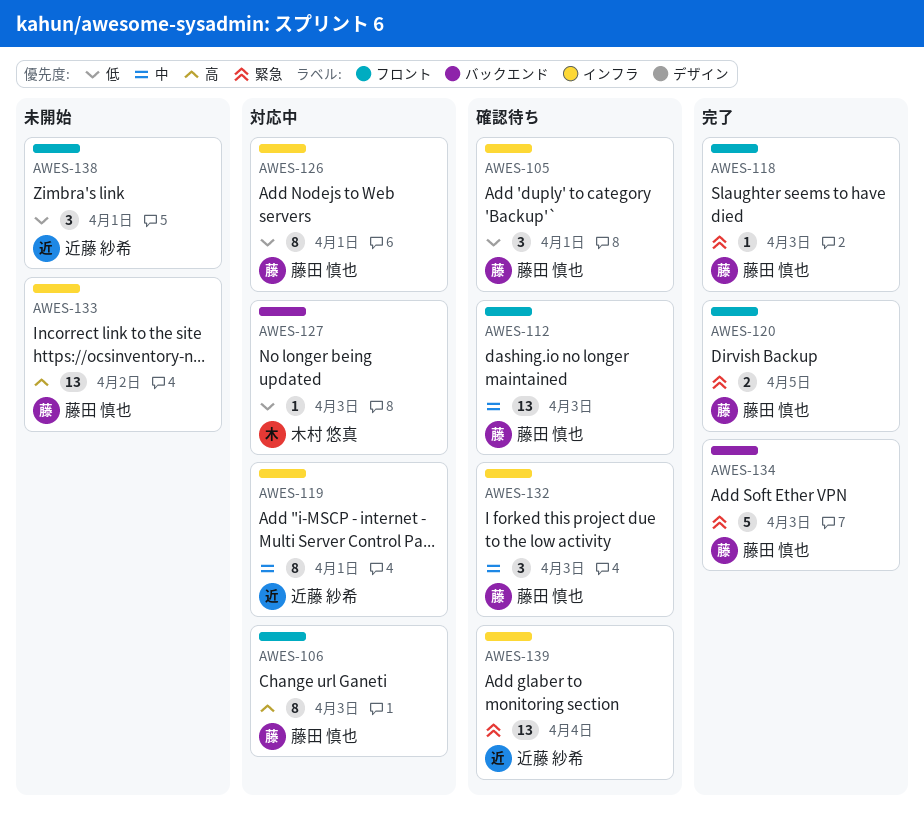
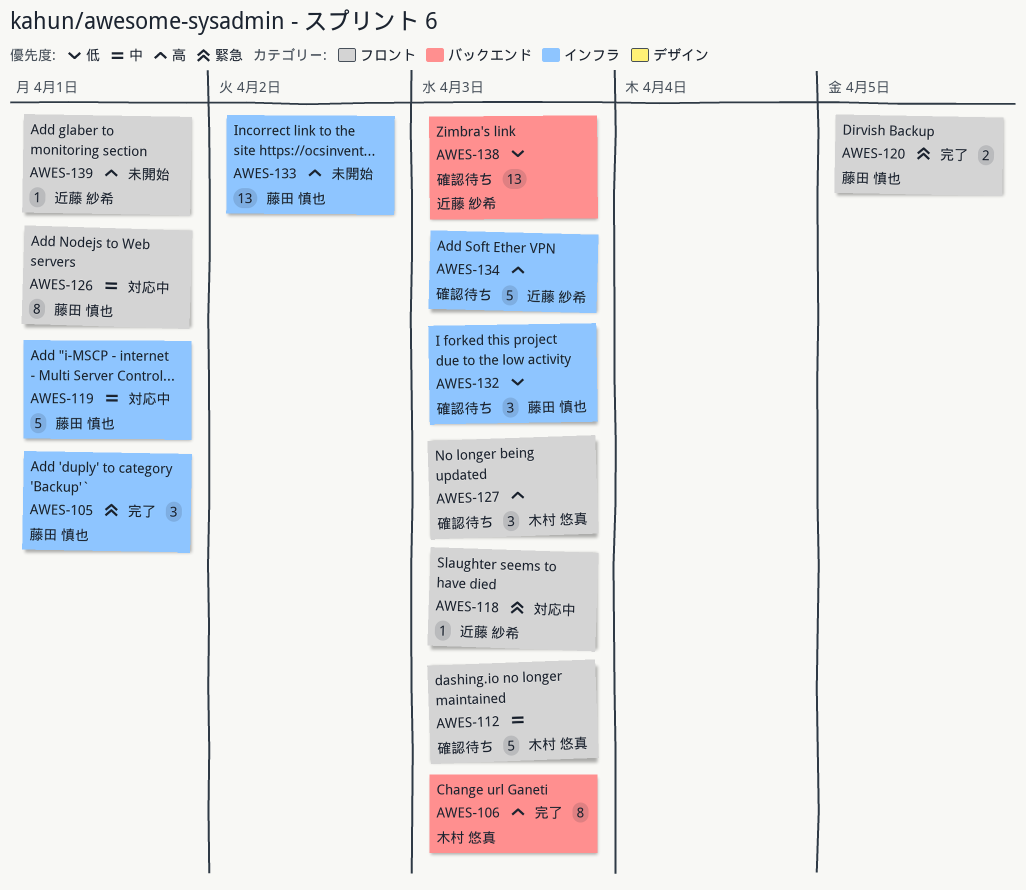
AWES-105, status: 確認待ち -> 完了
AWES-105, priority: 低 -> 緊急
AWES-106, status: 対応中 -> 完了
AWES-106, owner: 藤田 慎也 -> 木村 悠真
AWES-106, label: フロント -> バックエンド
AWES-112, owner: 藤田 慎也 -> 木村 悠真
AWES-112, estimate: 13 -> 5
AWES-118, status: 完了 -> 対応中
AWES-118, owner: 藤田 慎也 -> 近藤 紗希
AWES-119, owner: 近藤 紗希 -> 藤田 慎也
AWES-119, estimate: 8 -> 5
AWES-126, priority: 低 -> 中
AWES-126, label: インフラ -> フロント
AWES-127, status: 対応中 -> 確認待ち
AWES-127, priority: 低 -> 高
AWES-127, label: バックエンド -> フロント
AWES-127, estimate: 1 -> 3
AWES-132, priority: 中 -> 低
AWES-134, status: 完了 -> 確認待ち
AWES-134, owner: 藤田 慎也 -> 近藤 紗希
AWES-134, priority: 緊急 -> 高
AWES-134, label: バックエンド -> インフラ
AWES-138, status: 未開始 -> 確認待ち
AWES-138, label: フロント -> バックエンド
AWES-138, estimate: 3 -> 13
AWES-138, due: Apr 1 -> Apr 3
AWES-139, status: 確認待ち -> 未開始
AWES-139, priority: 緊急 -> 高
AWES-139, label: インフラ -> フロント
AWES-139, estimate: 13 -> 1
AWES-139, due: Apr 4 -> Apr 1

